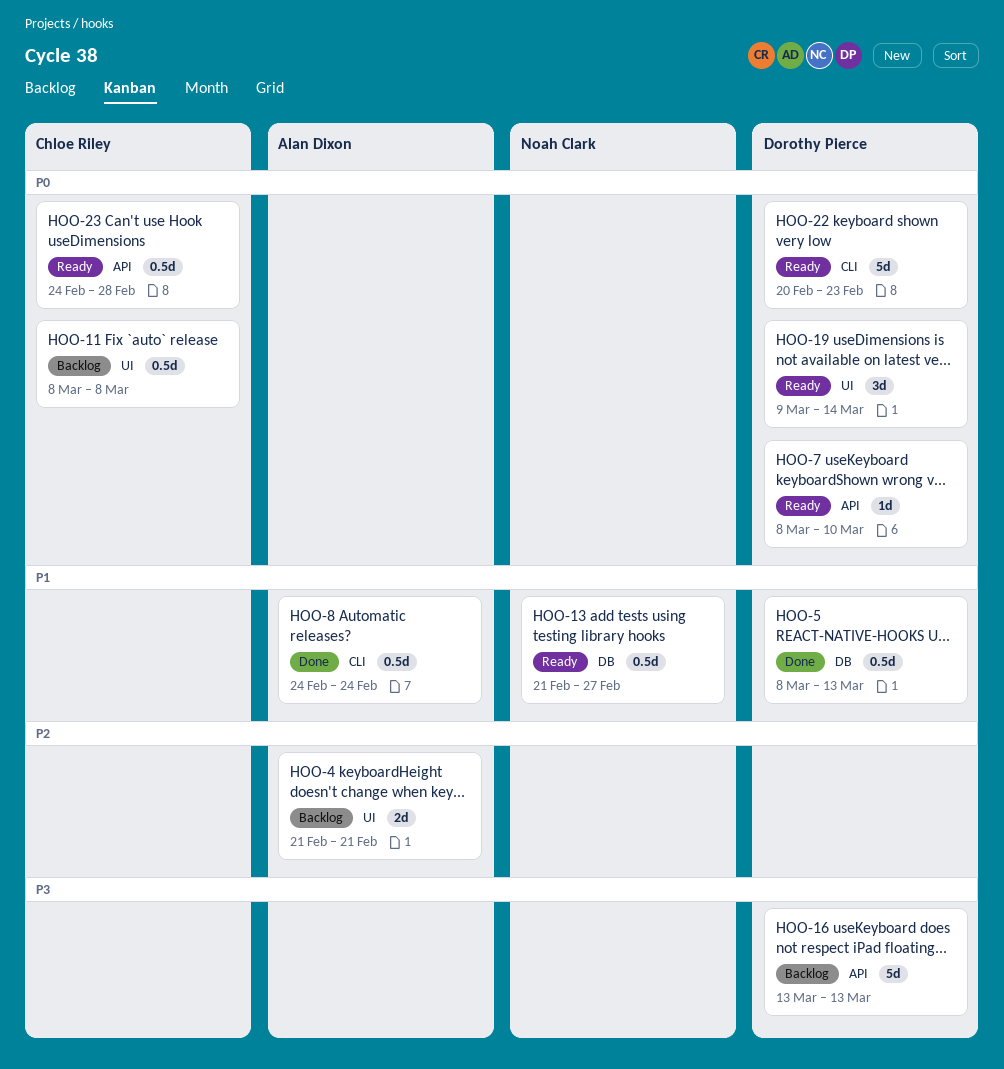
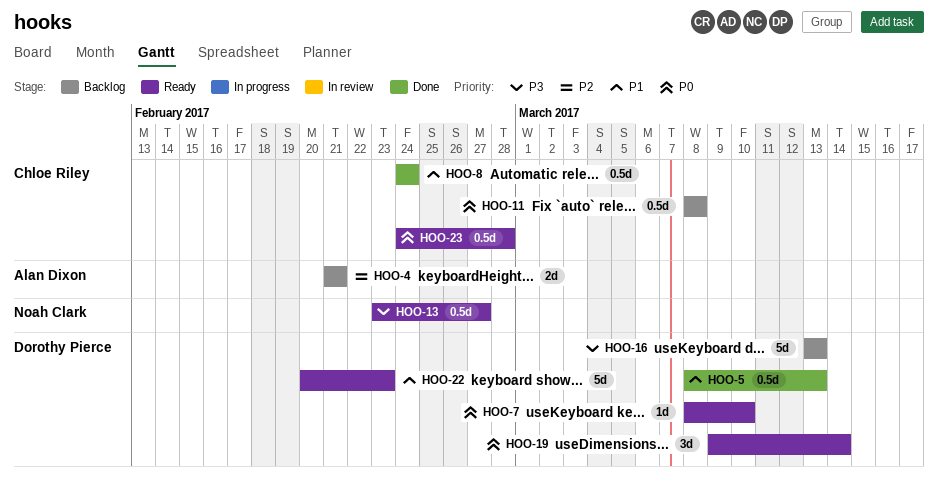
HOO-8, owner: Alan Dixon -> Chloe Riley
HOO-13, priority: P1 -> P3
HOO-13, start: Feb 21 -> Feb 23
HOO-22, priority: P0 -> P1

